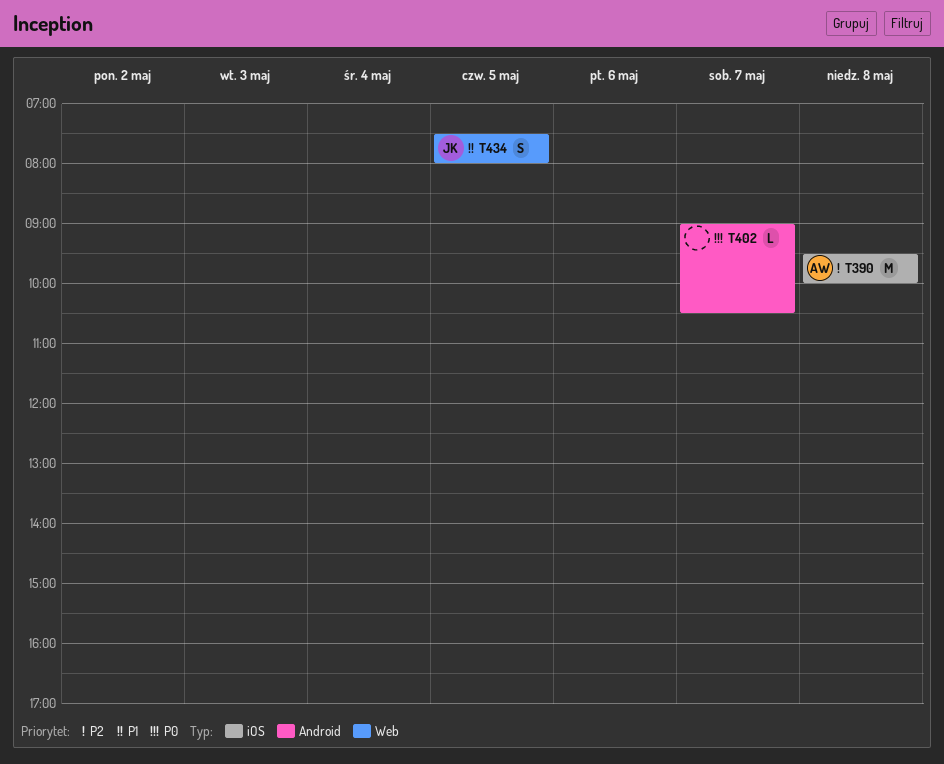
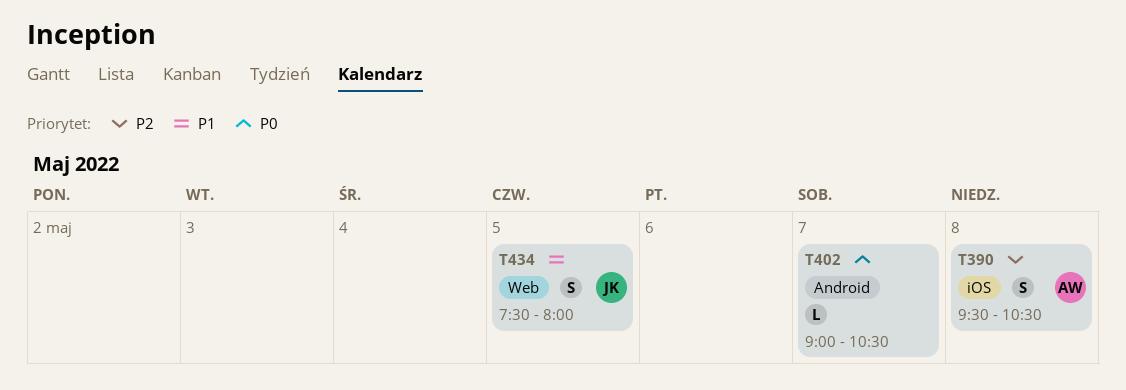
T390, estimate: M -> S
T390, ends: 10:00 -> 10:30

